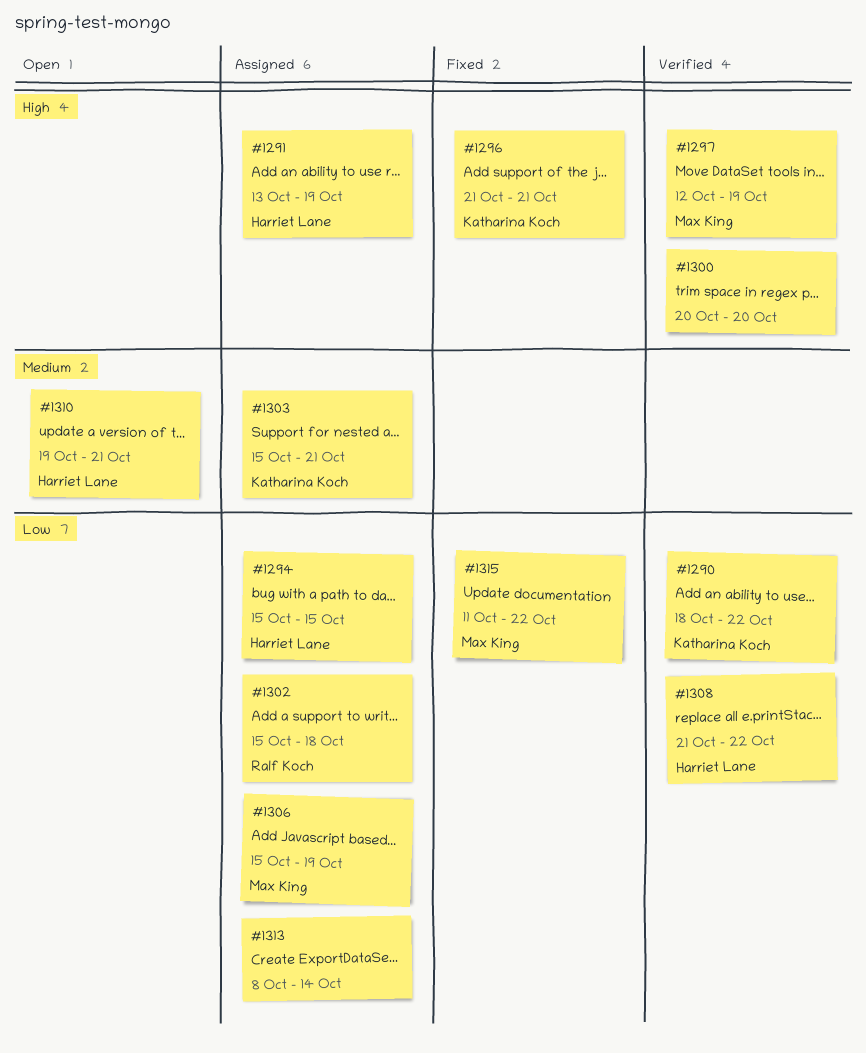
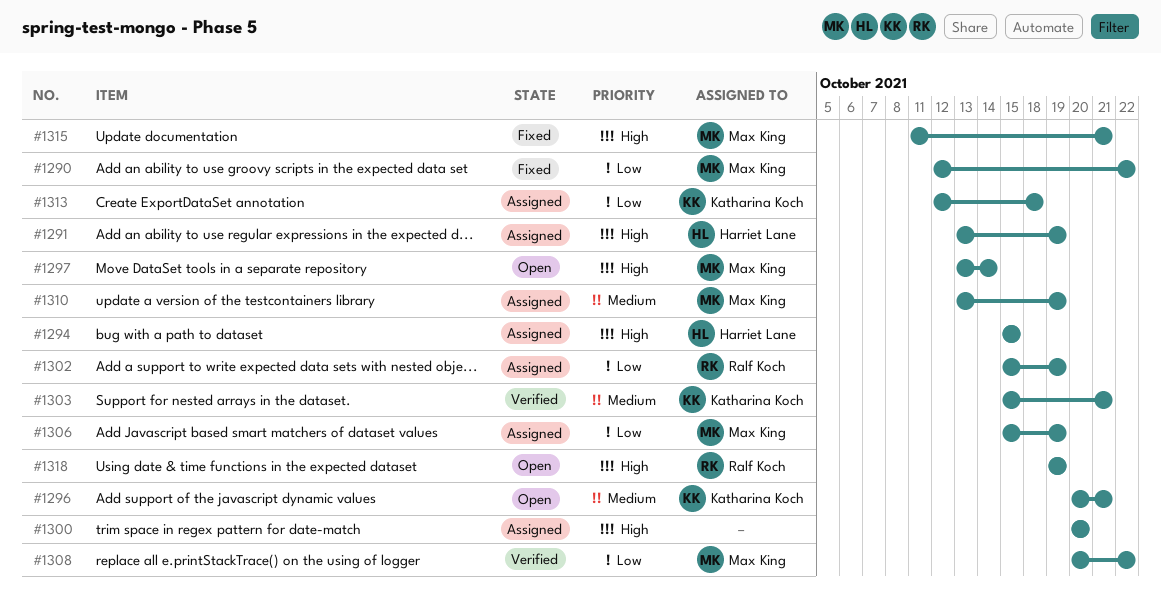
#1290, status: Verified -> Fixed
#1290, owner: Katharina Koch -> Max King
#1290, start: Oct 18 -> Oct 12
#1294, priority: Low -> High
#1296, status: Fixed -> Open
#1296, priority: High -> Medium
#1296, start: Oct 21 -> Oct 20
#1297, status: Verified -> Open
#1297, start: Oct 12 -> Oct 13
#1297, due: Oct 19 -> Oct 14
#1300, status: Verified -> Assigned
#1302, due: Oct 18 -> Oct 19
#1303, status: Assigned -> Verified
#1308, owner: Harriet Lane -> Max King
#1308, start: Oct 21 -> Oct 20
#1310, status: Open -> Assigned
#1310, owner: Harriet Lane -> Max King
#1310, start: Oct 19 -> Oct 13
#1310, due: Oct 21 -> Oct 19
#1313, owner: none -> Katharina Koch
#1313, start: Oct 8 -> Oct 12
#1313, due: Oct 14 -> Oct 18
#1315, priority: Low -> High
#1315, due: Oct 22 -> Oct 21
#1318: none -> present

